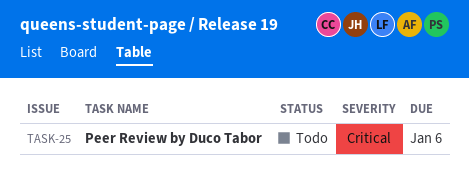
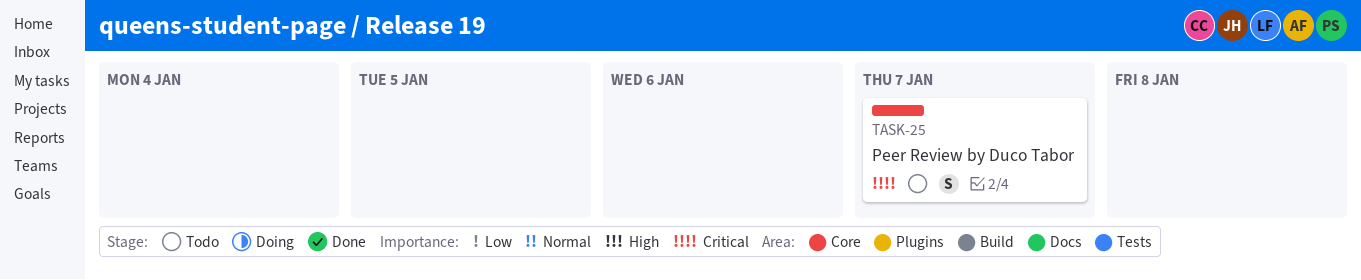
TASK-25, due: Jan 6 -> Jan 7

